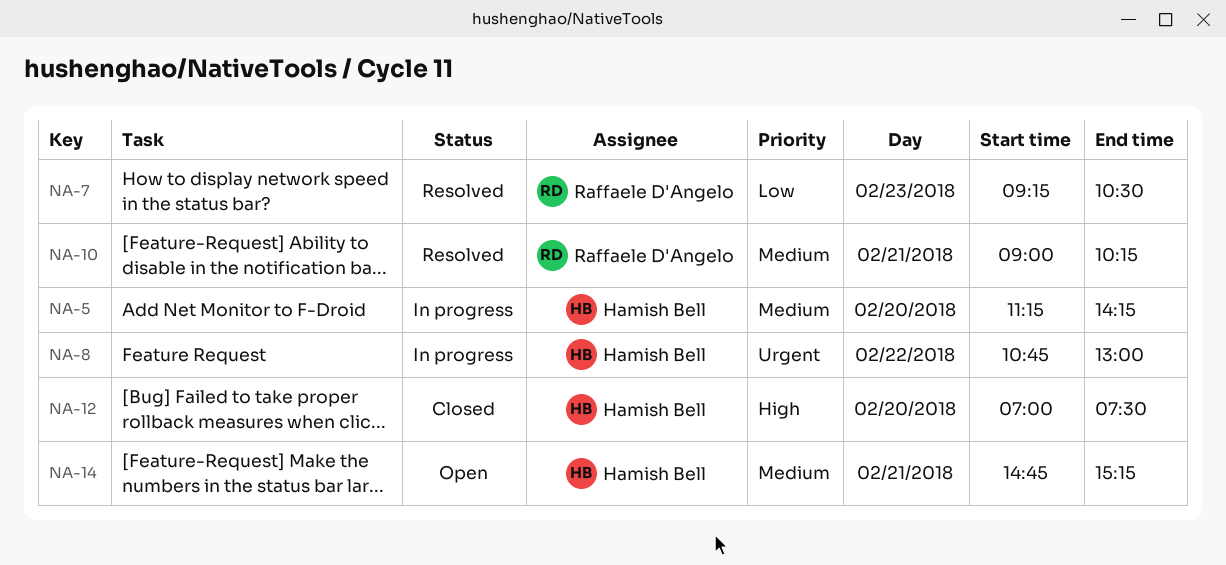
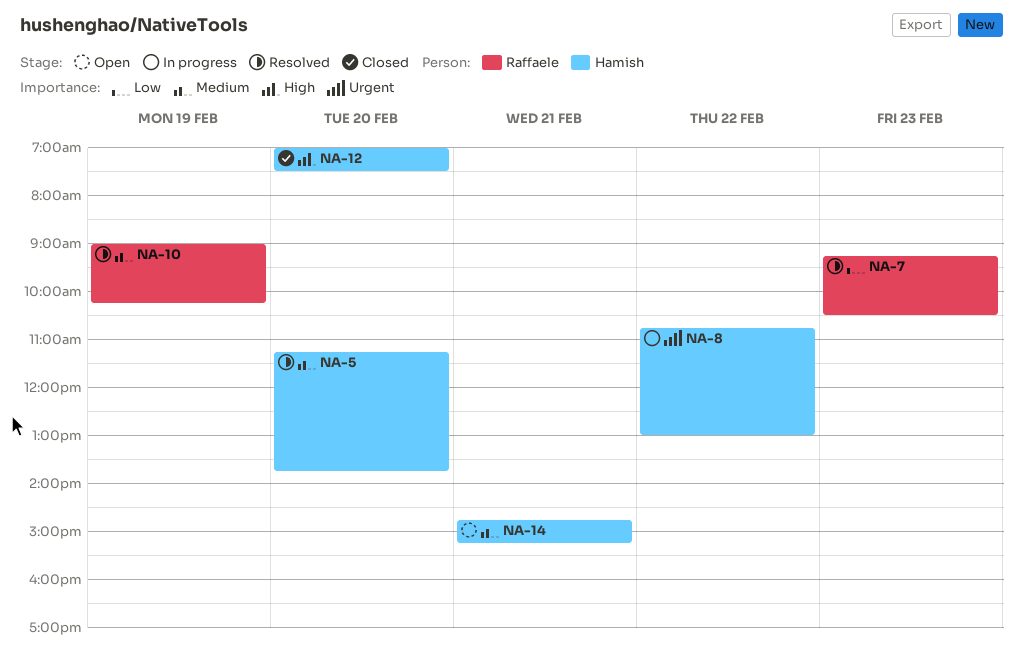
NA-5, status: In progress -> Resolved
NA-5, ends: 14:15 -> 13:45
NA-10, day: Feb 21 -> Feb 19

